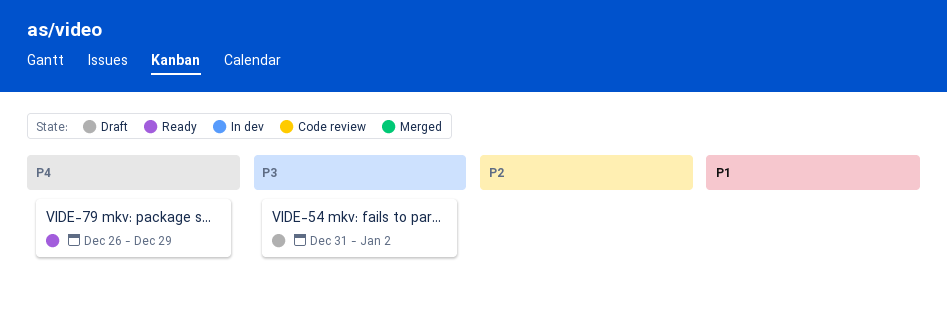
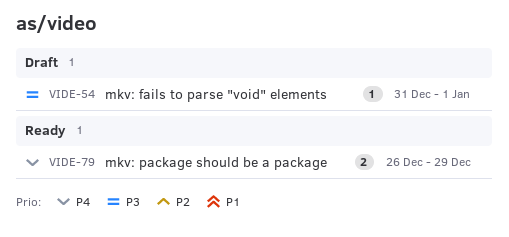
VIDE-54, due: Jan 2 -> Jan 1

